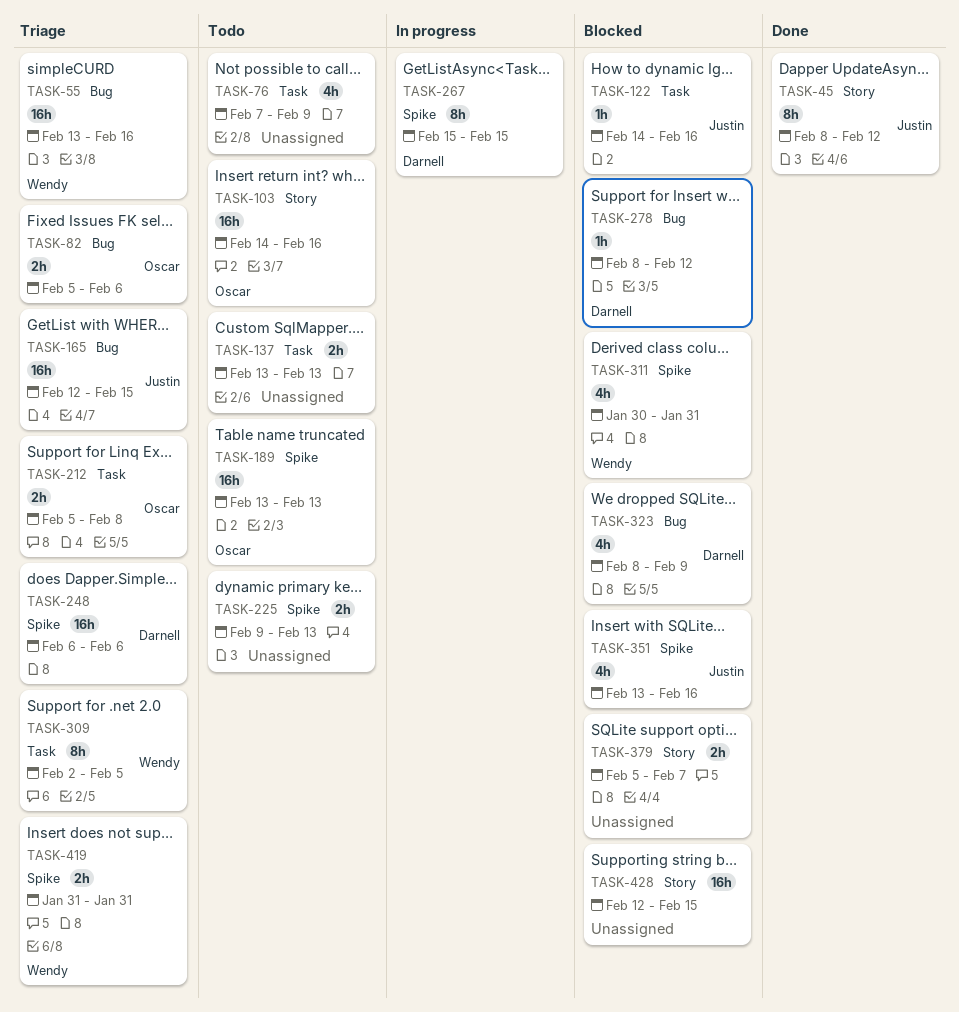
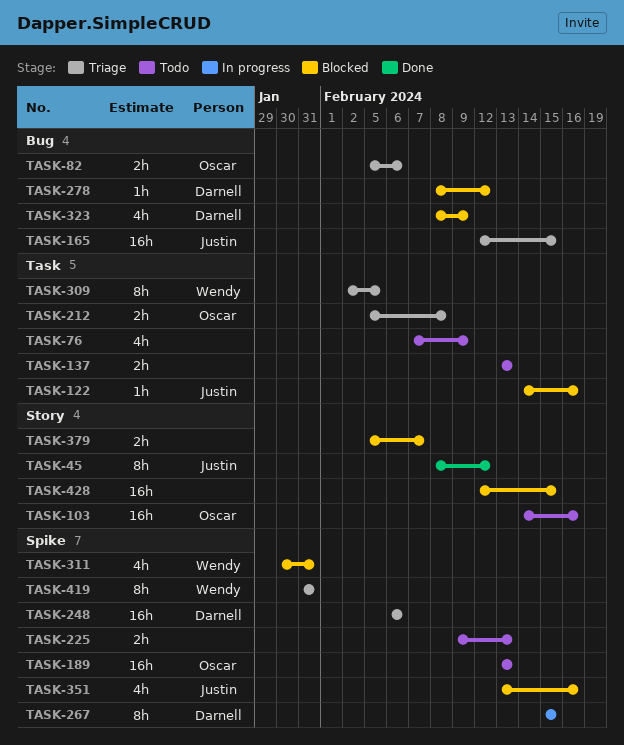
TASK-55: present -> none
TASK-419, estimate: 2h -> 8h

